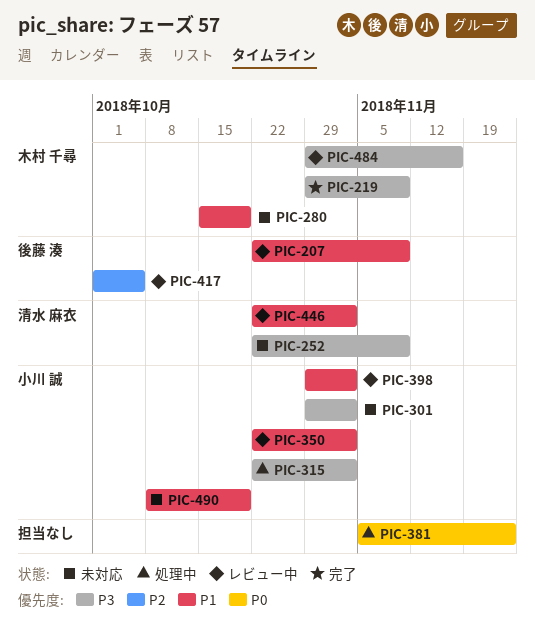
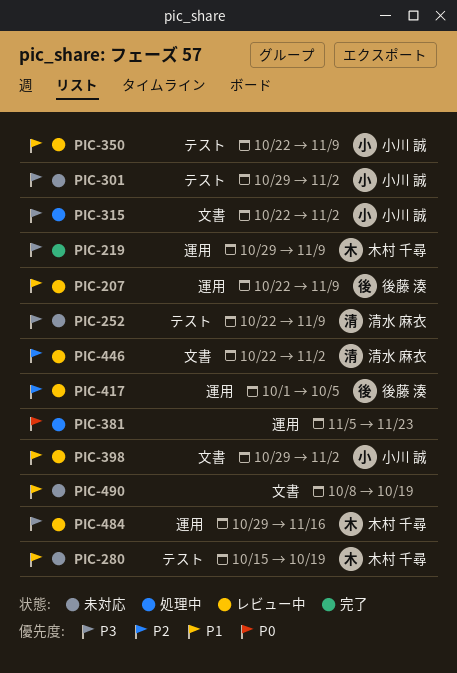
PIC-350, due: Nov 2 -> Nov 9
PIC-446, priority: P1 -> P2
PIC-490, owner: 小川 誠 -> none

